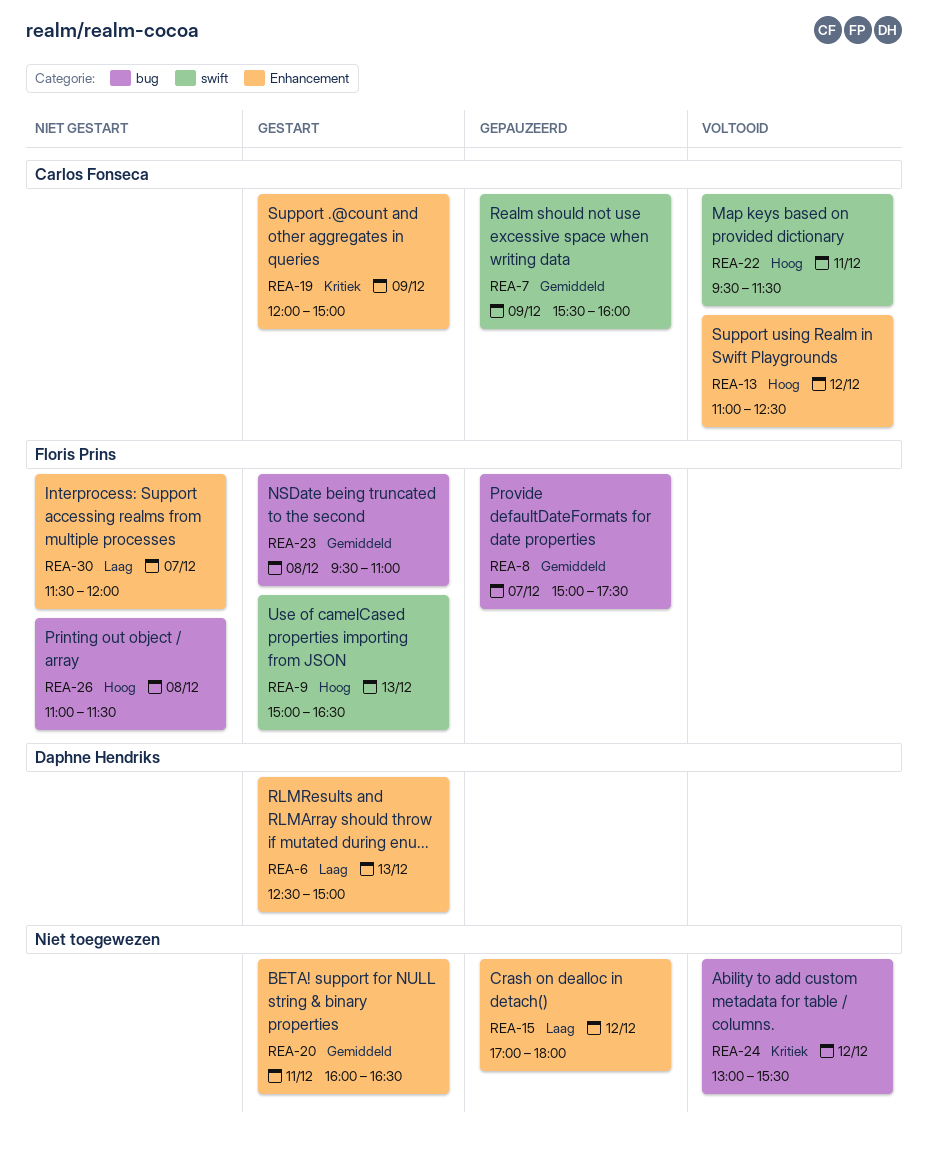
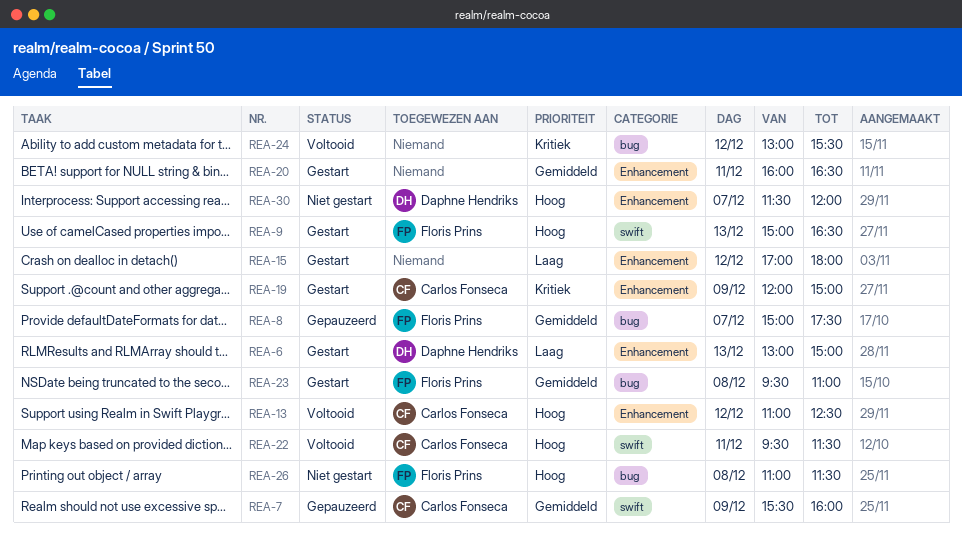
REA-6, begins: 12:30 -> 13:00
REA-15, status: Gepauzeerd -> Gestart
REA-30, owner: Floris Prins -> Daphne Hendriks
REA-30, priority: Laag -> Hoog

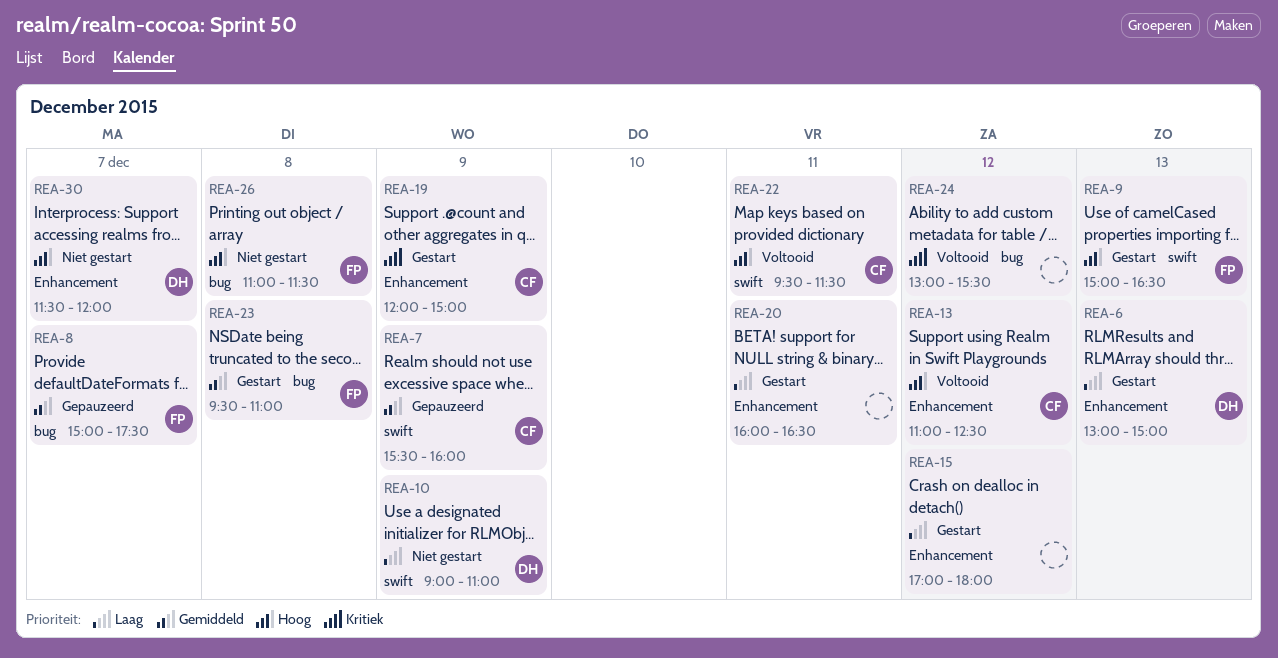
REA-10: none -> present
REA-20, priority: Gemiddeld -> Laag

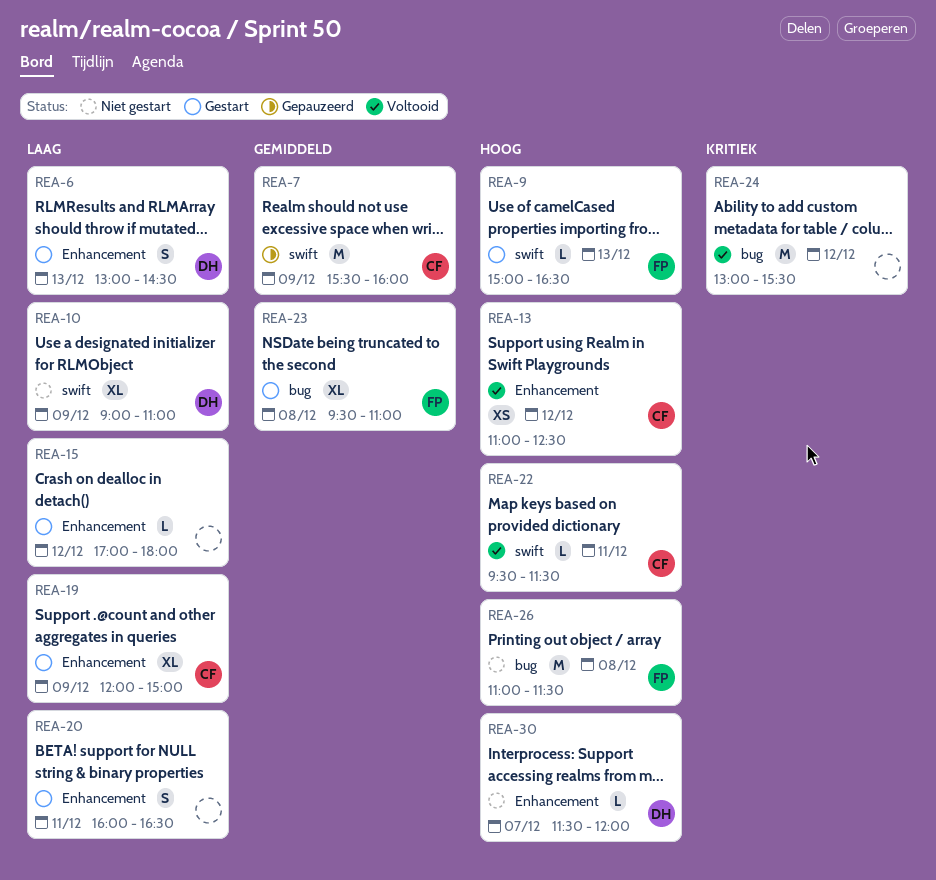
REA-6, ends: 15:00 -> 14:30
REA-8: present -> none
REA-19, priority: Kritiek -> Laag

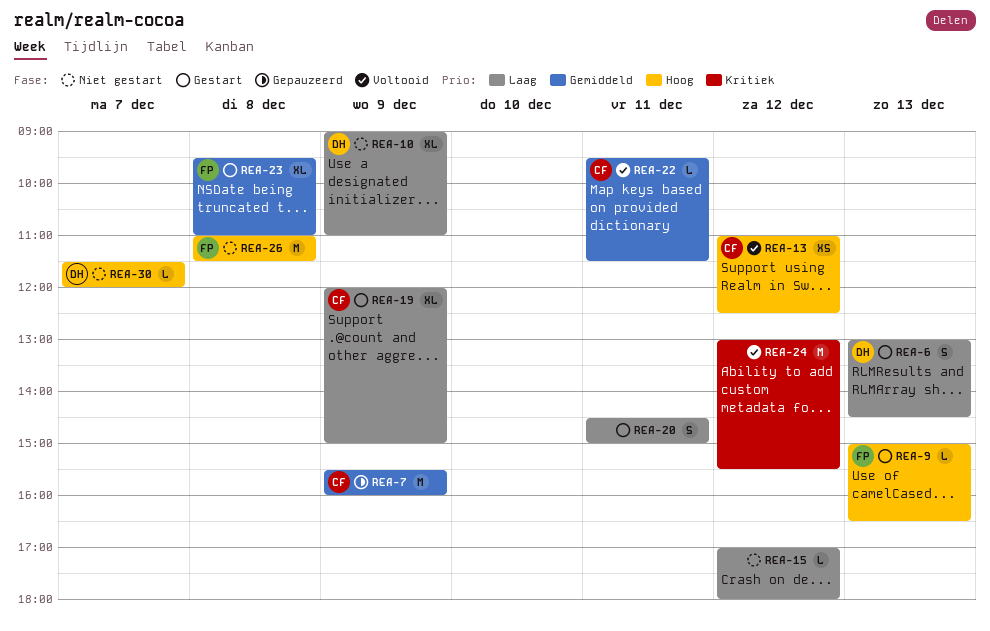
REA-15, status: Gestart -> Niet gestart
REA-20, begins: 16:00 -> 14:30
REA-20, ends: 16:30 -> 15:00
REA-22, priority: Hoog -> Gemiddeld

